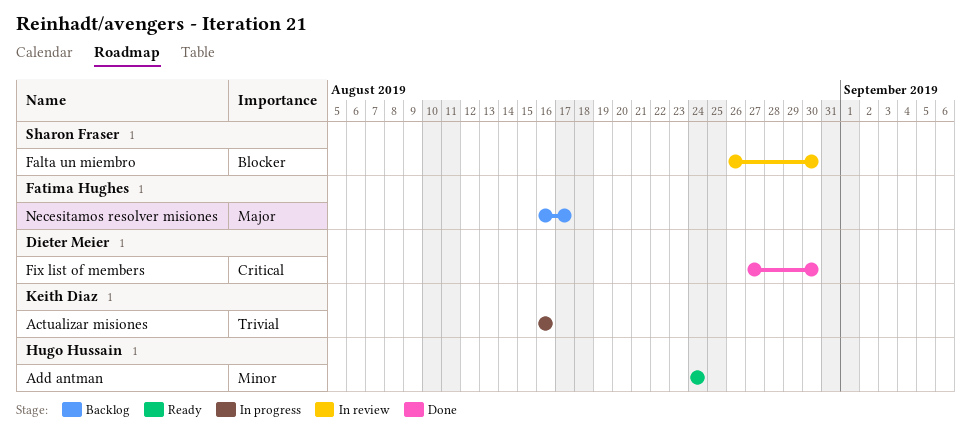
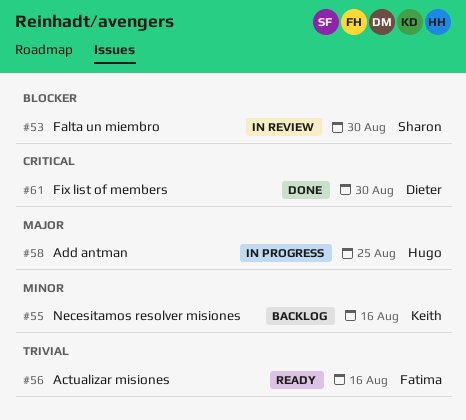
Actualizar misiones, status: In progress -> Ready
Actualizar misiones, owner: Keith Diaz -> Fatima Hughes
Add antman, status: Ready -> In progress
Add antman, priority: Minor -> Major
Add antman, due: Aug 24 -> Aug 25
Necesitamos resolver misiones, owner: Fatima Hughes -> Keith Diaz
Necesitamos resolver misiones, priority: Major -> Minor
Necesitamos resolver misiones, due: Aug 17 -> Aug 16

